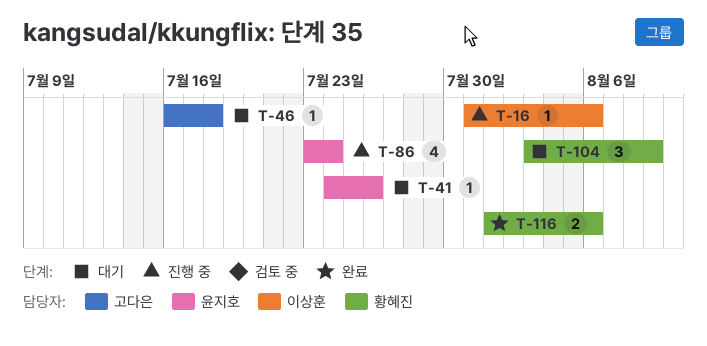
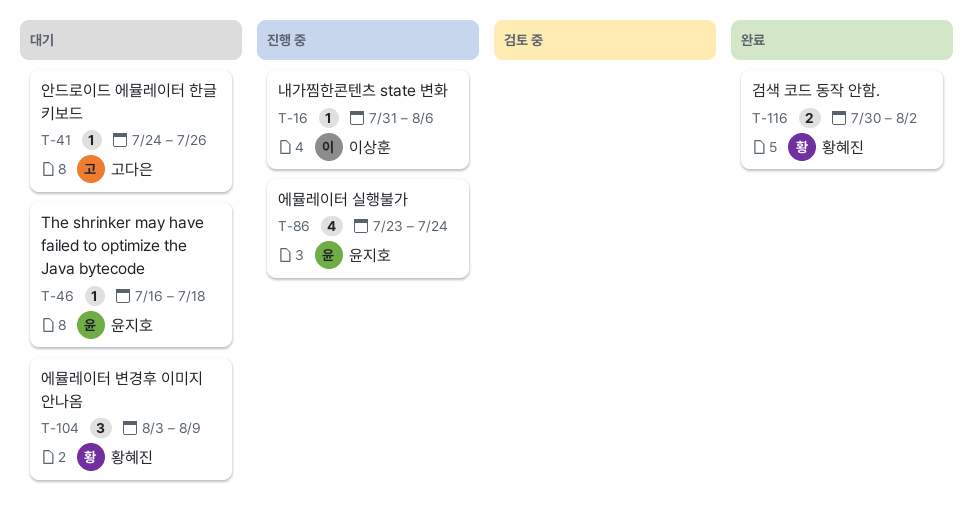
T-41, owner: 윤지호 -> 고다은
T-46, owner: 고다은 -> 윤지호
T-116, start: Aug 1 -> Jul 30
T-116, due: Aug 6 -> Aug 2

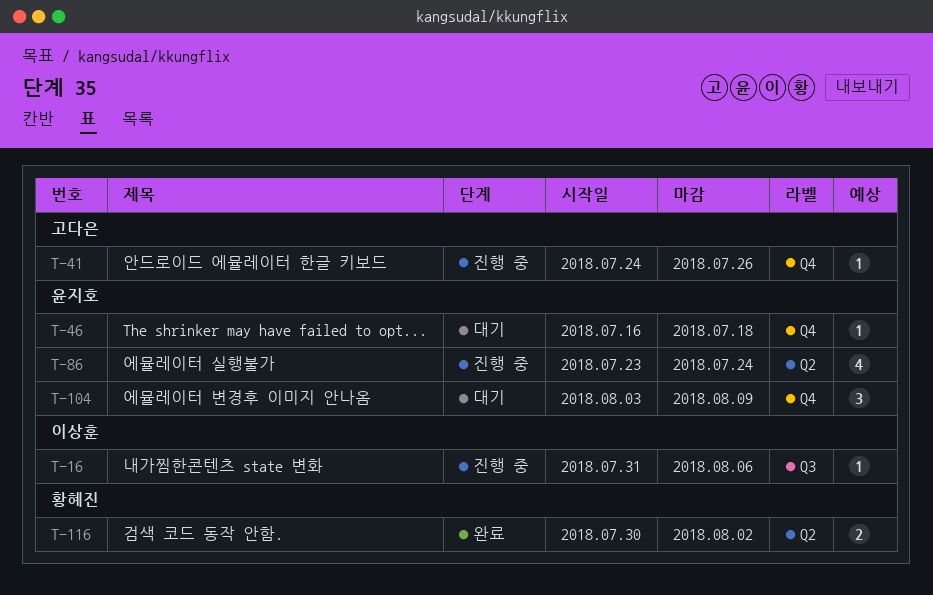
T-41, status: 대기 -> 진행 중
T-104, owner: 황혜진 -> 윤지호

